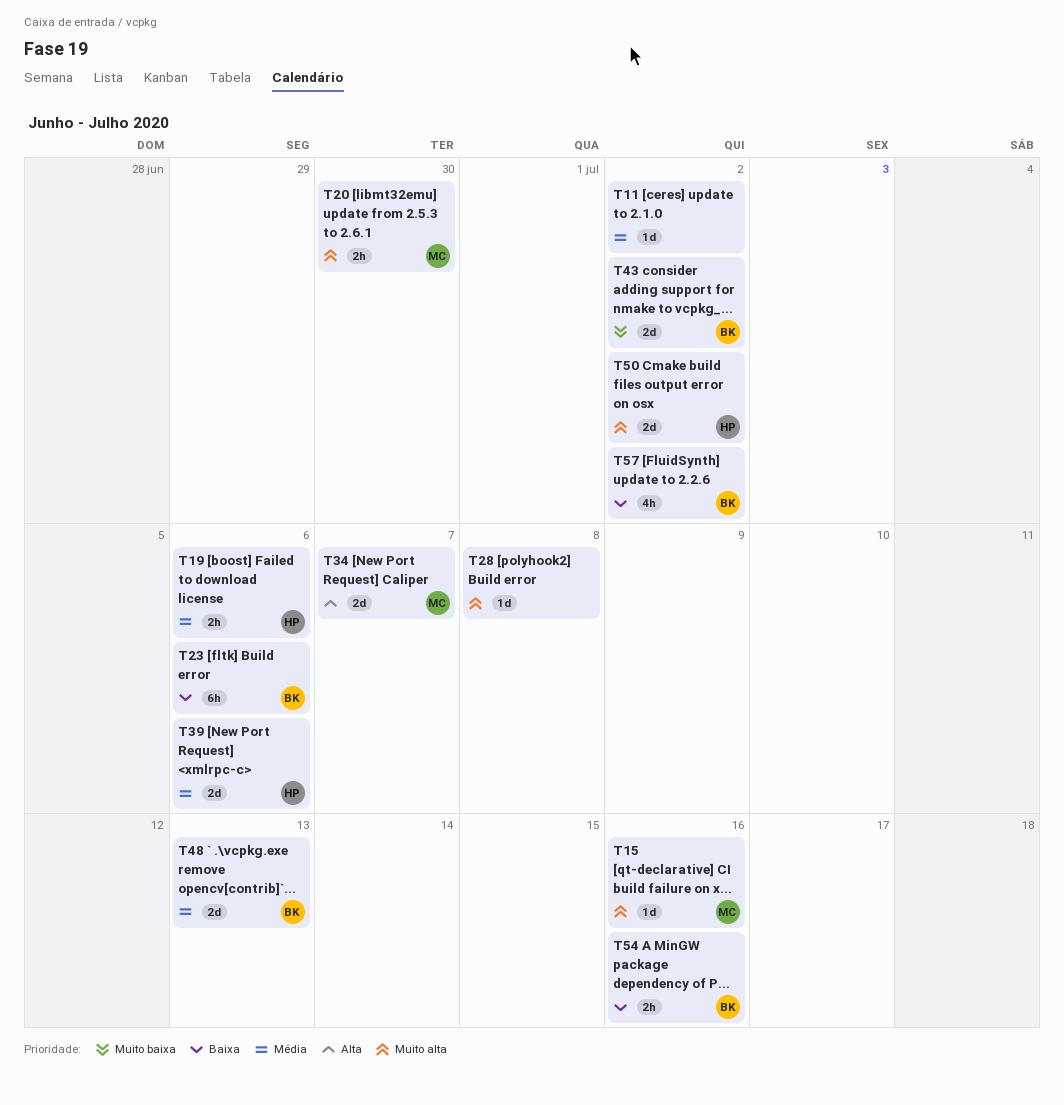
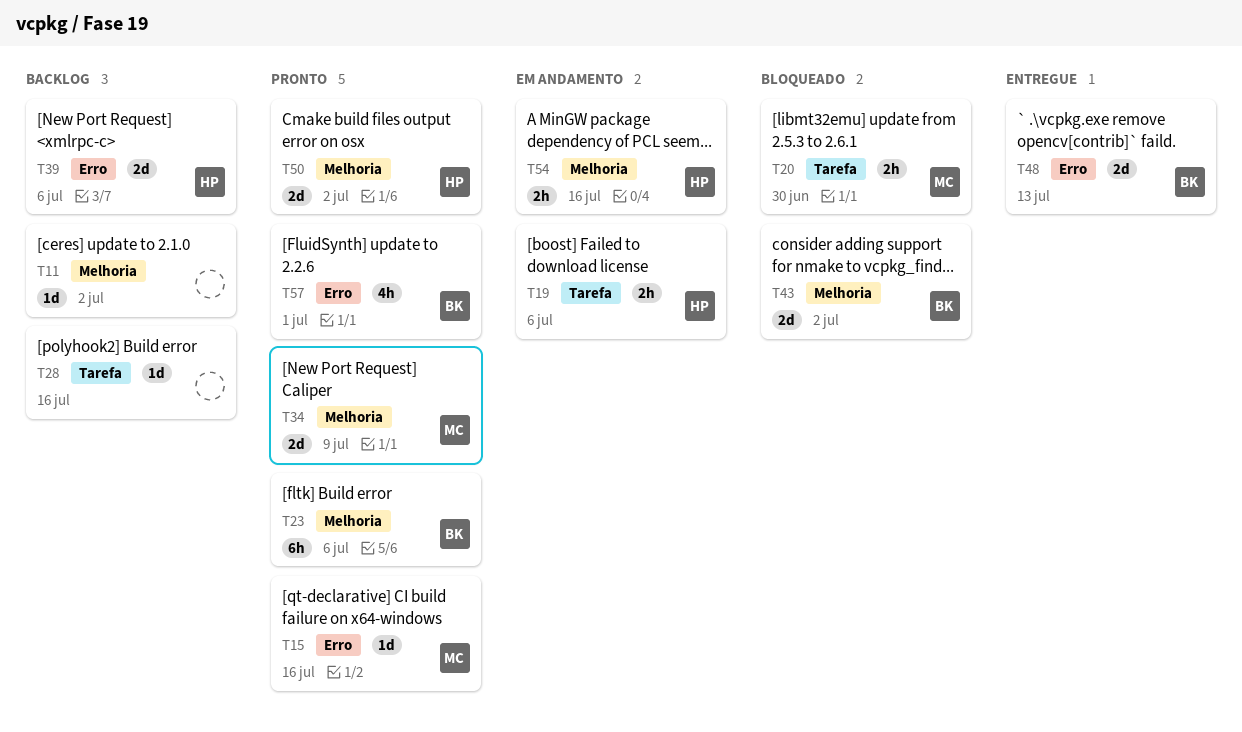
T28, due: Jul 8 -> Jul 16
T34, due: Jul 7 -> Jul 9
T54, owner: BK -> HP
T57, due: Jul 2 -> Jul 1

